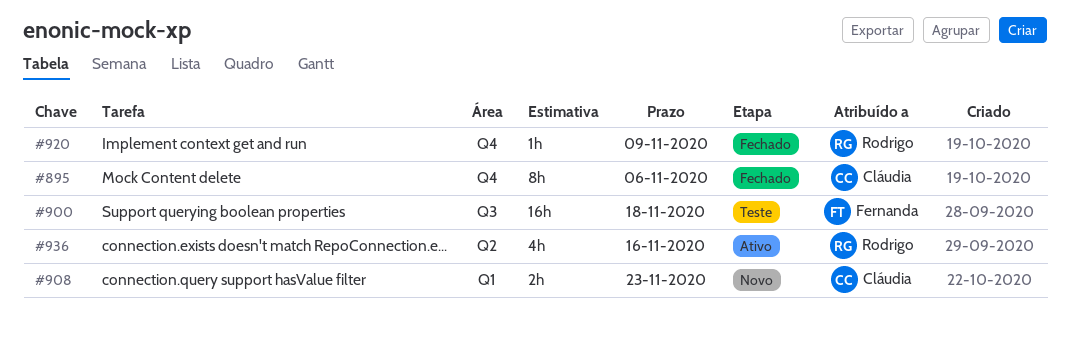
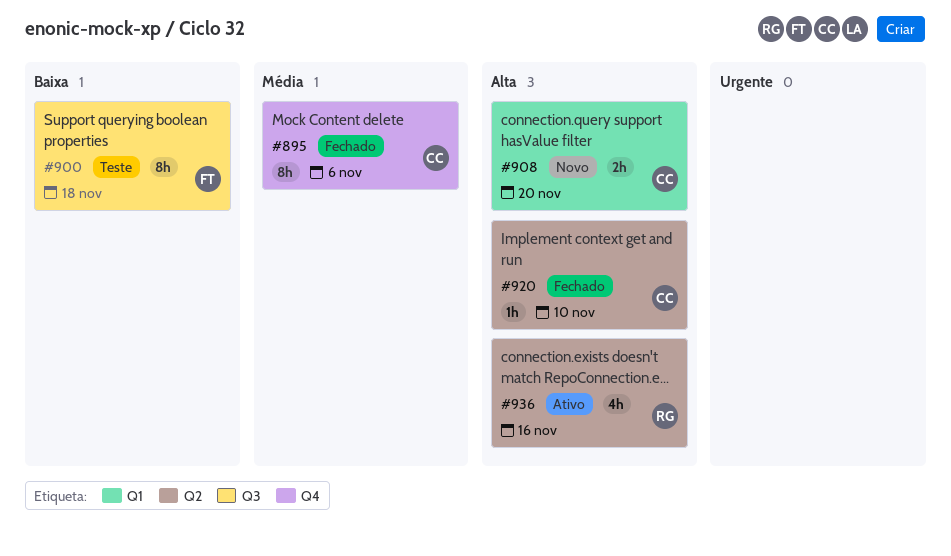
#900, estimate: 16h -> 8h
#908, due: Nov 23 -> Nov 20
#920, owner: Rodrigo -> Cláudia
#920, label: Q4 -> Q2
#920, due: Nov 9 -> Nov 10

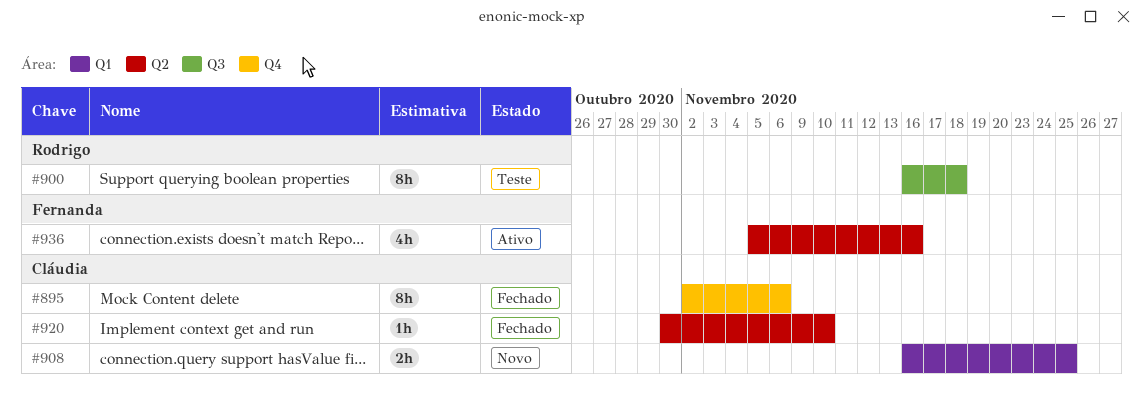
#900, owner: Fernanda -> Rodrigo
#908, due: Nov 20 -> Nov 25
#936, owner: Rodrigo -> Fernanda

